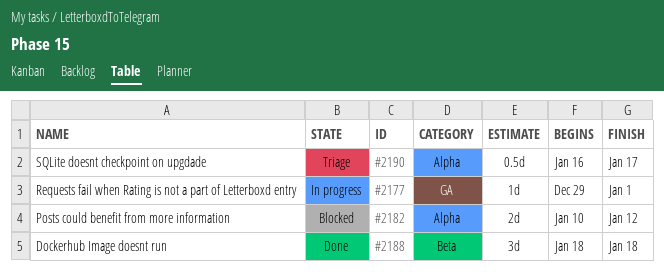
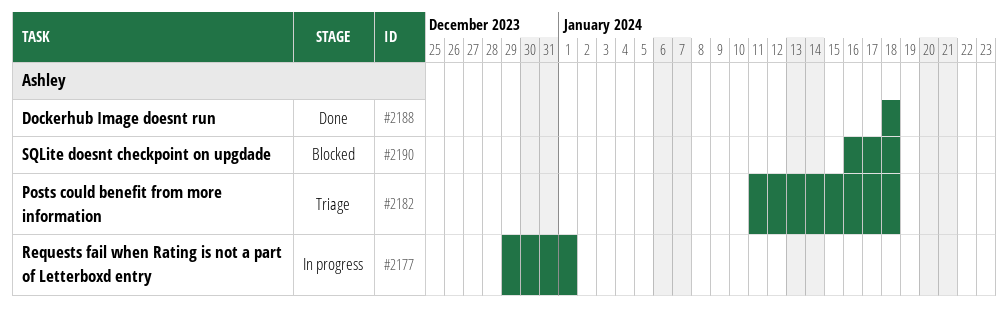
#2182, status: Blocked -> Triage
#2182, start: Jan 10 -> Jan 11
#2182, due: Jan 12 -> Jan 18
#2190, status: Triage -> Blocked
#2190, due: Jan 17 -> Jan 18

